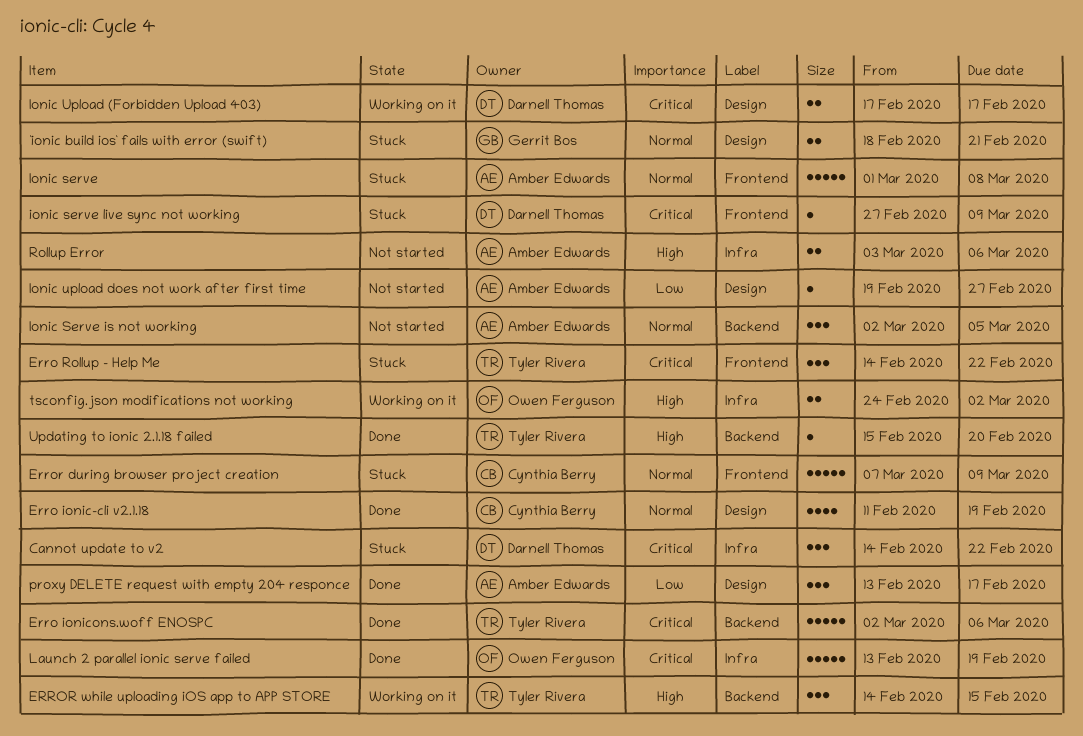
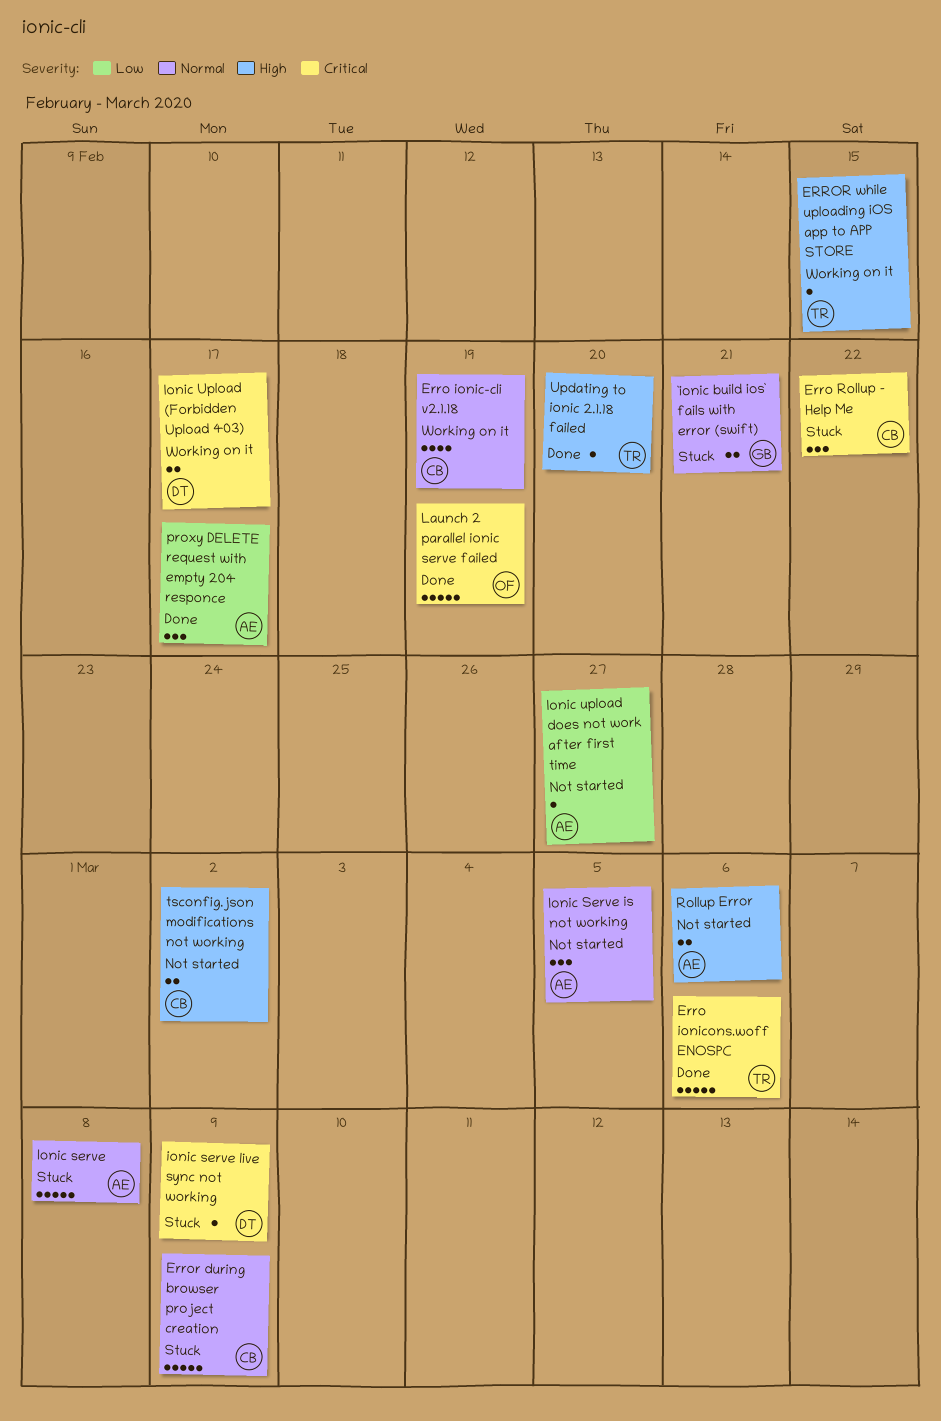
Cannot update to v2: present -> none
Erro ionic-cli v2.1.18, status: Done -> Working on it
Erro Rollup - Help Me, owner: Tyler Rivera -> Cynthia Berry
ERROR while uploading iOS app to APP STORE, estimate: 3 -> 1
tsconfig.json modifications not working, status: Working on it -> Not started
tsconfig.json modifications not working, owner: Owen Ferguson -> Cynthia Berry

